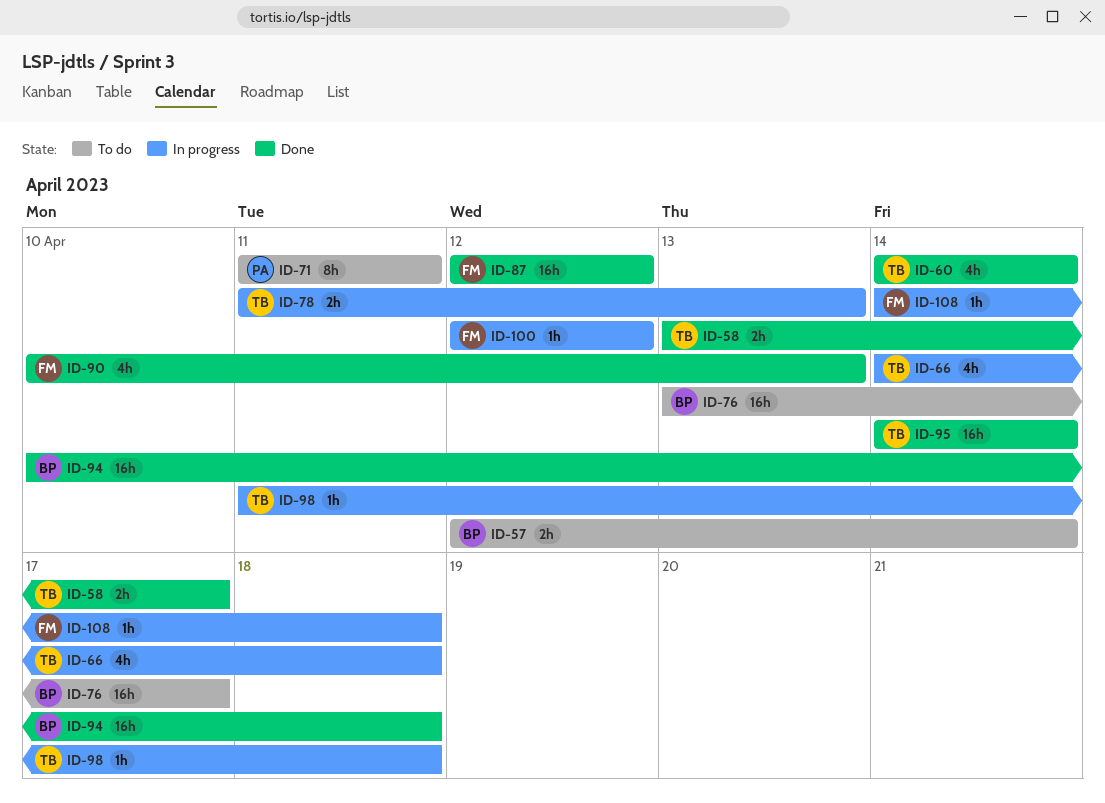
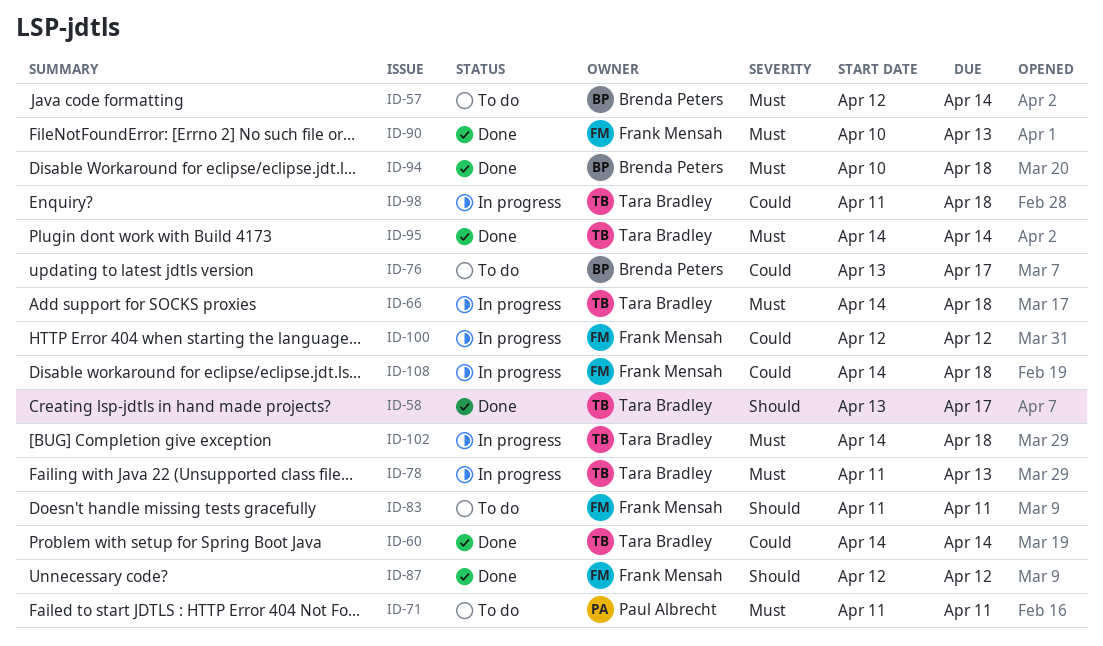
ID-83: none -> present
ID-102: none -> present

